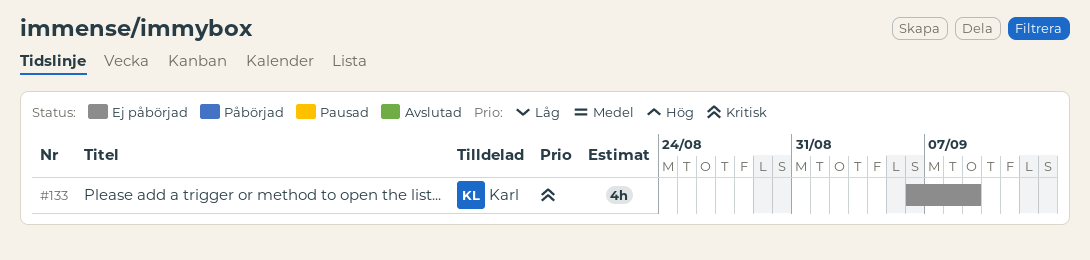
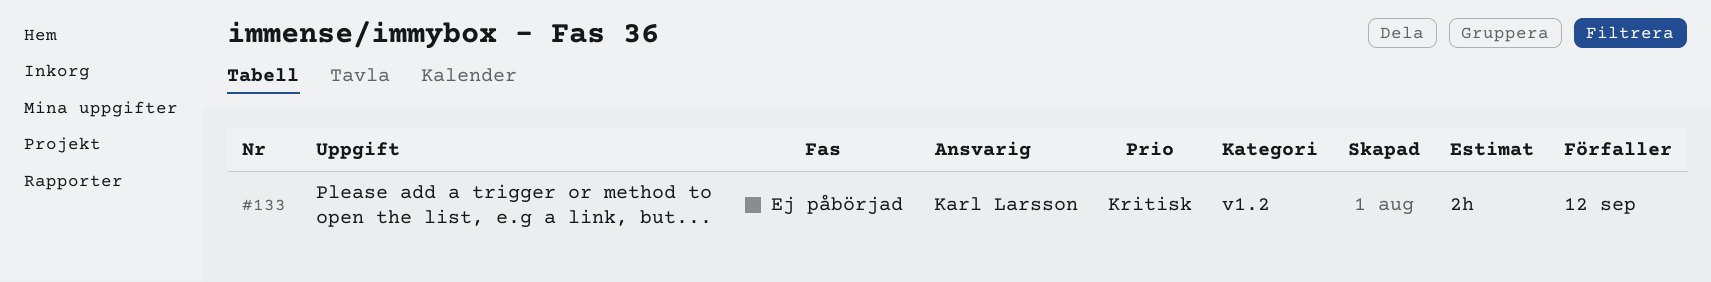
#133, estimate: 4h -> 2h
#133, due: Sep 9 -> Sep 12

